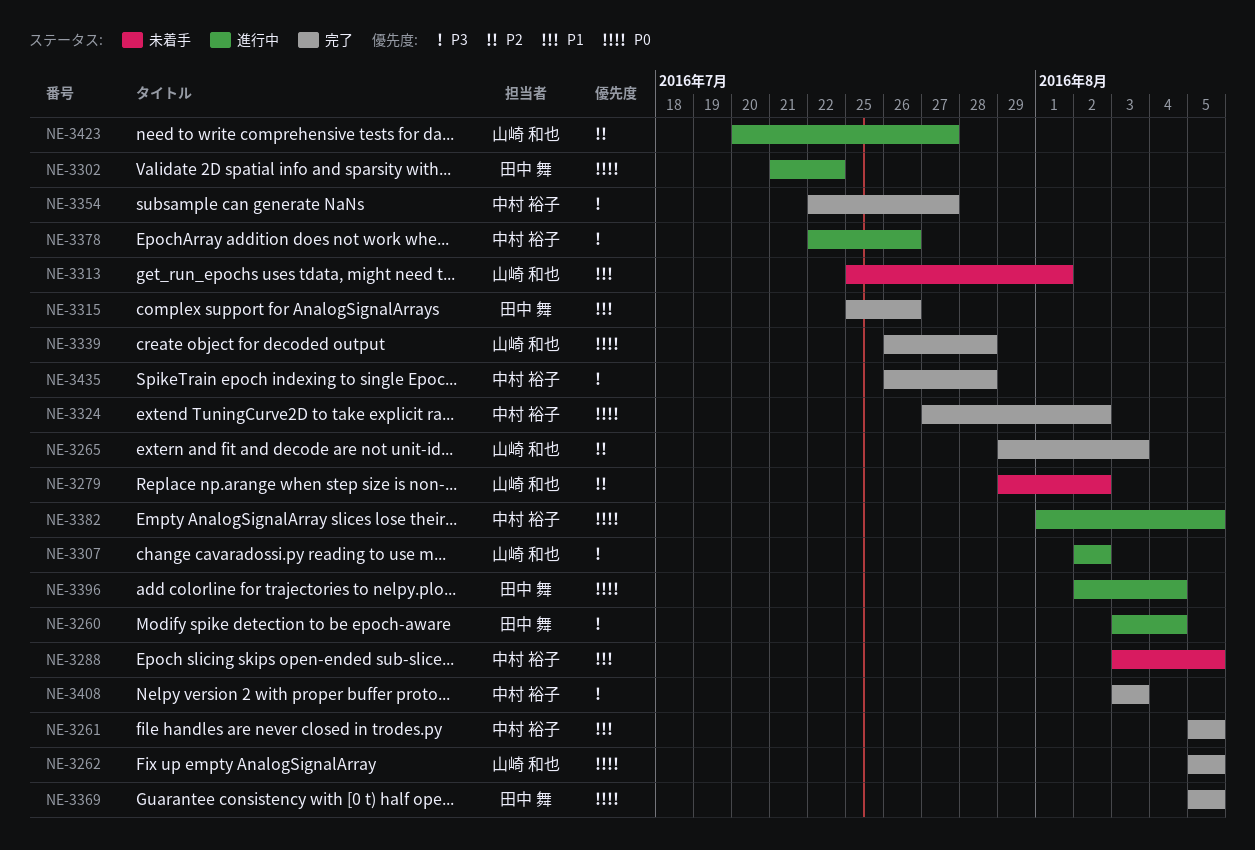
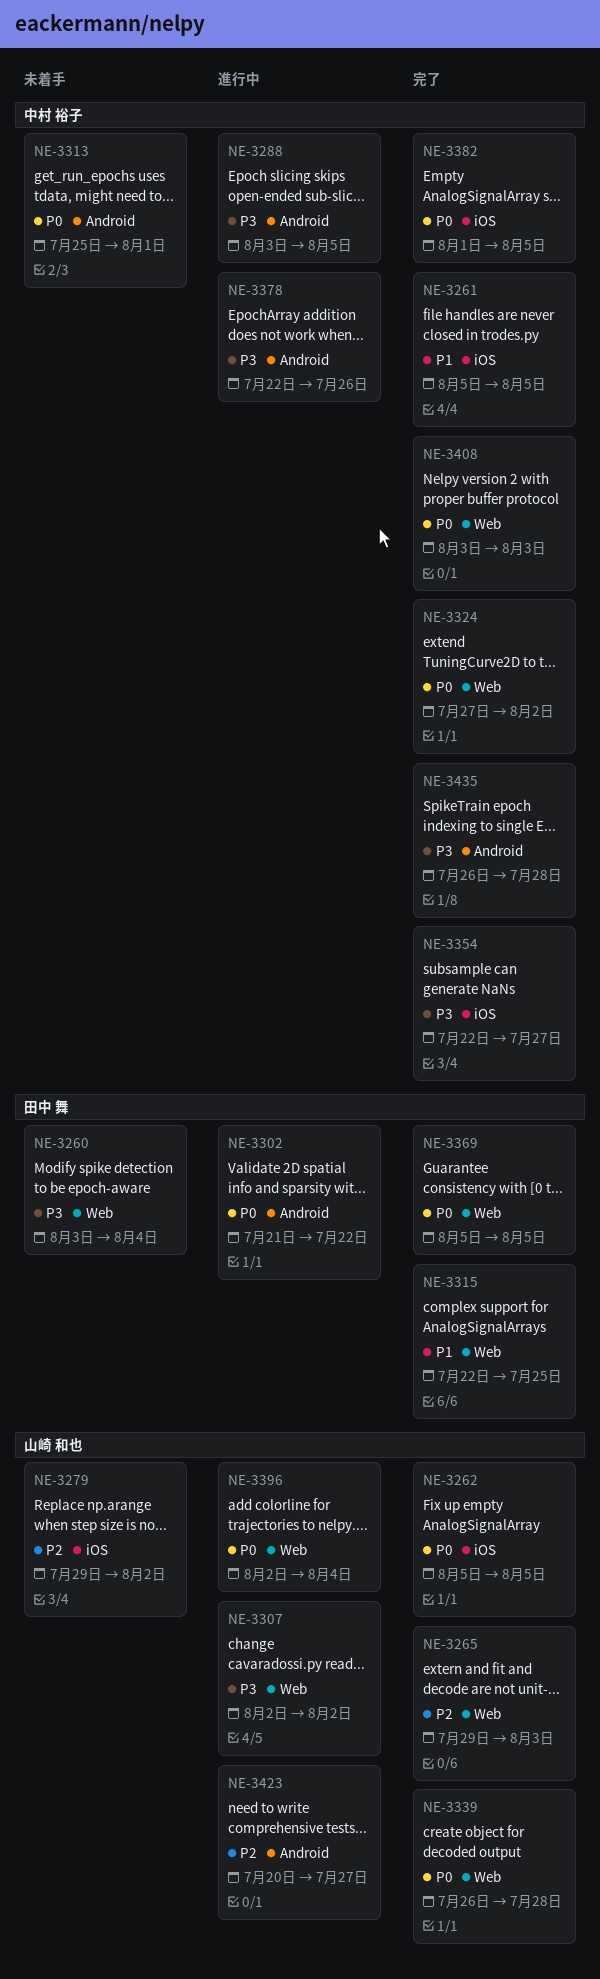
NE-3260, status: 進行中 -> 未着手
NE-3288, status: 未着手 -> 進行中
NE-3288, priority: P1 -> P3
NE-3313, owner: 山崎 和也 -> 中村 裕子
NE-3313, priority: P1 -> P0
NE-3315, start: Jul 25 -> Jul 22
NE-3315, due: Jul 26 -> Jul 25
NE-3382, status: 進行中 -> 完了
NE-3396, owner: 田中 舞 -> 山崎 和也
NE-3408, priority: P3 -> P0

